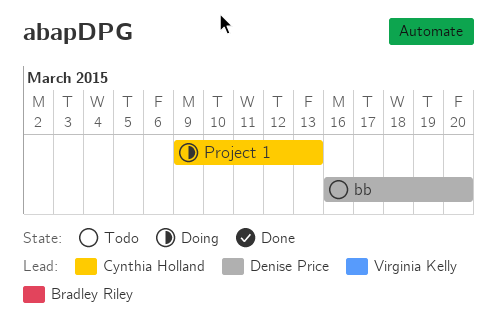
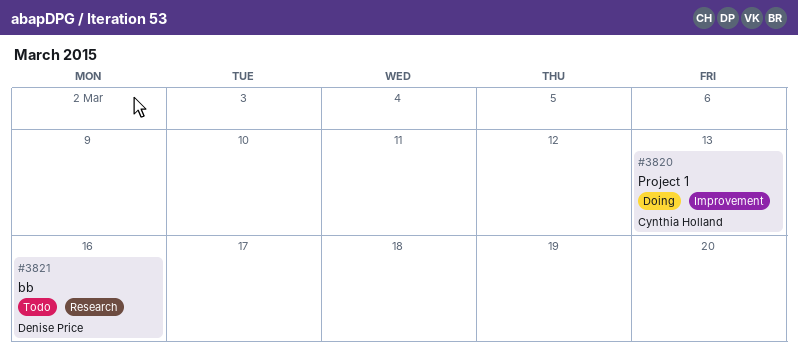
bb, due: Mar 20 -> Mar 16

